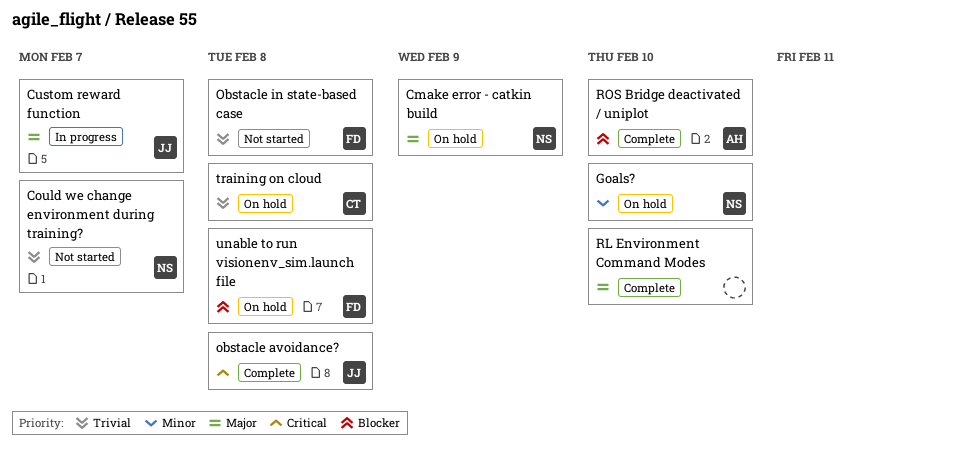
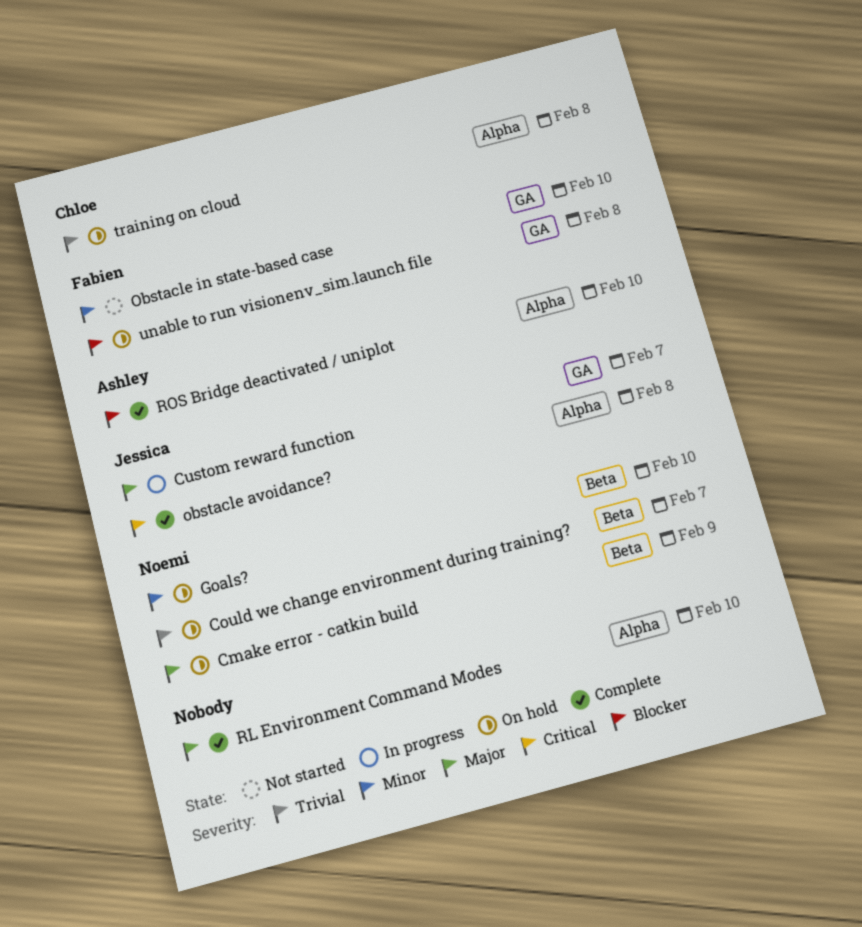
Could we change environment during training?, status: Not started -> On hold
Obstacle in state-based case, priority: Trivial -> Minor
Obstacle in state-based case, due: Feb 8 -> Feb 10

